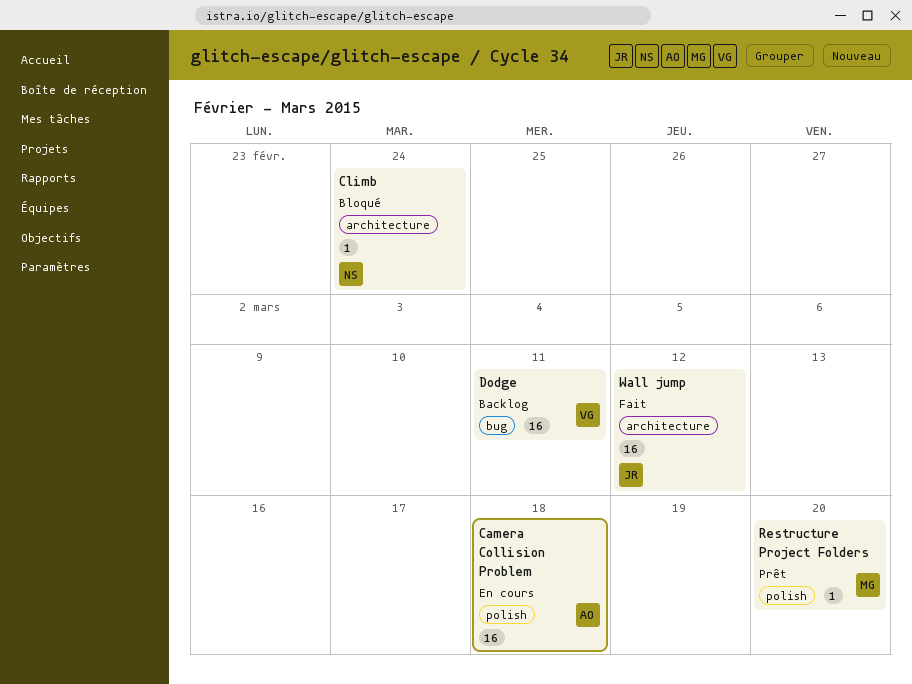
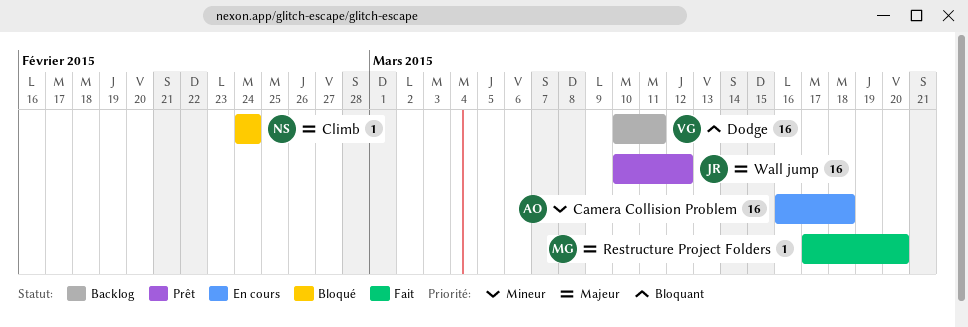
Restructure Project Folders, status: Prêt -> Fait
Wall jump, status: Fait -> Prêt

